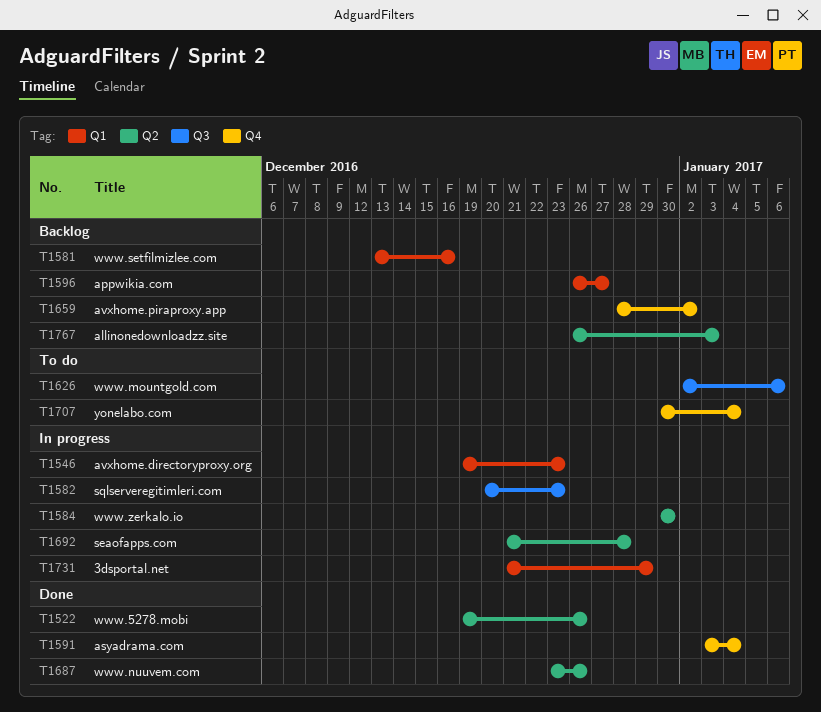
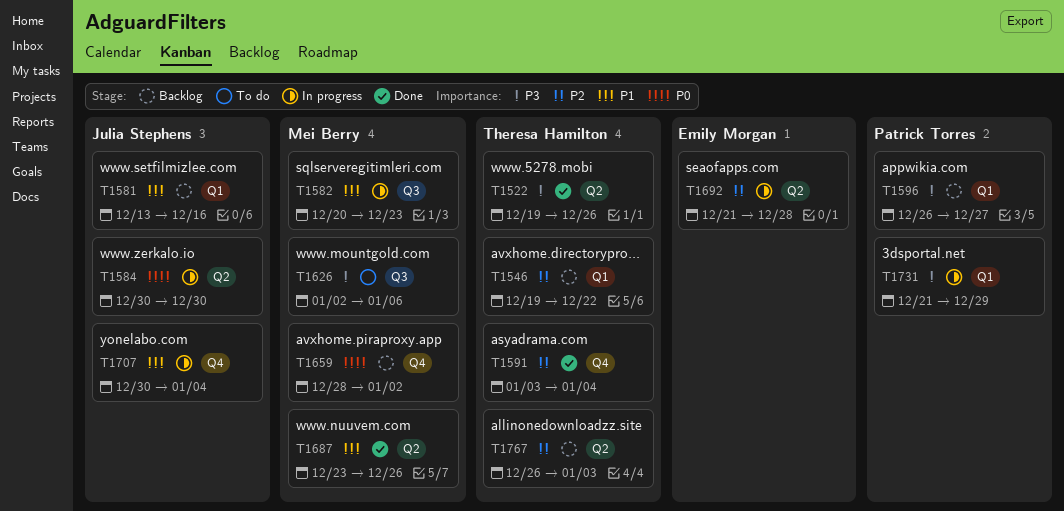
T1546, status: In progress -> Backlog
T1546, due: Dec 23 -> Dec 22
T1707, status: To do -> In progress

